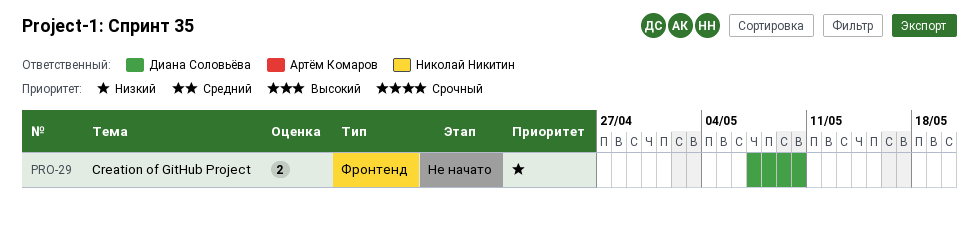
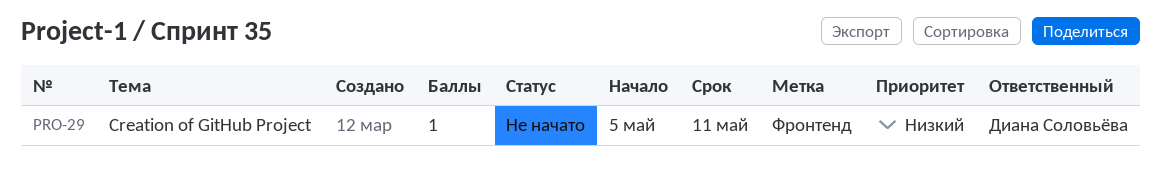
PRO-29, estimate: 2 -> 1
PRO-29, start: May 7 -> May 5
PRO-29, due: May 10 -> May 11

